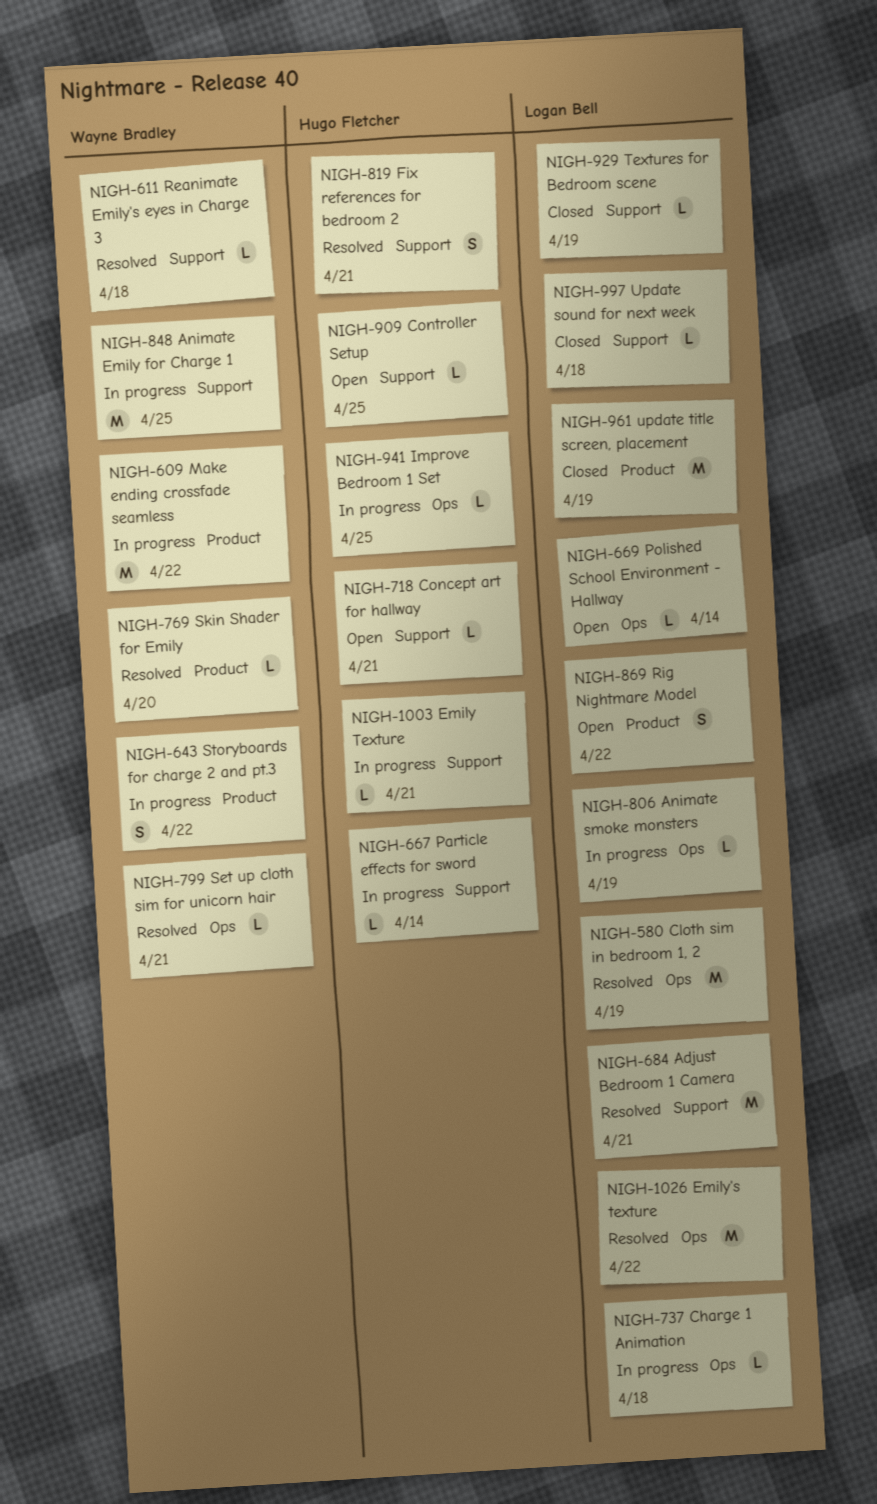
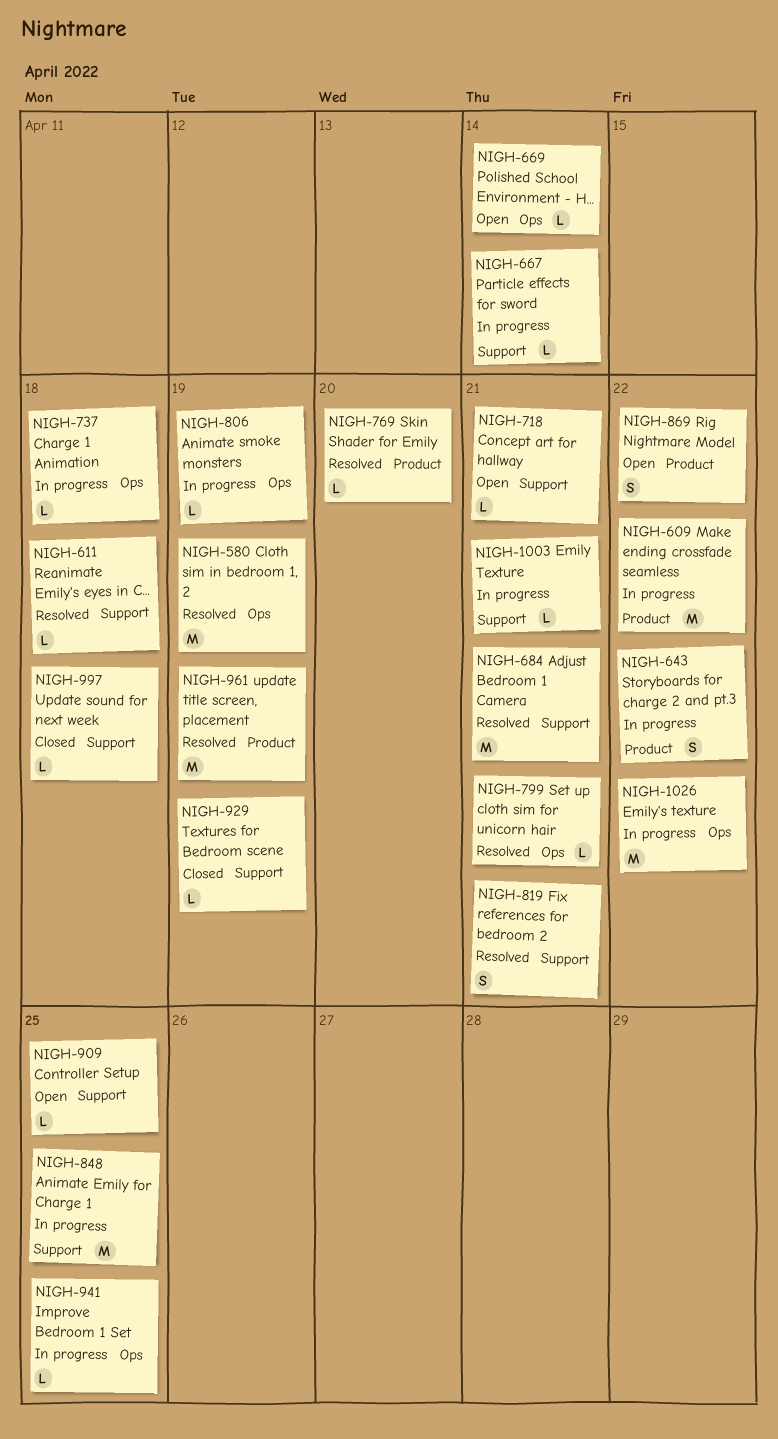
NIGH-961, status: Closed -> Resolved
NIGH-1026, status: Resolved -> In progress

